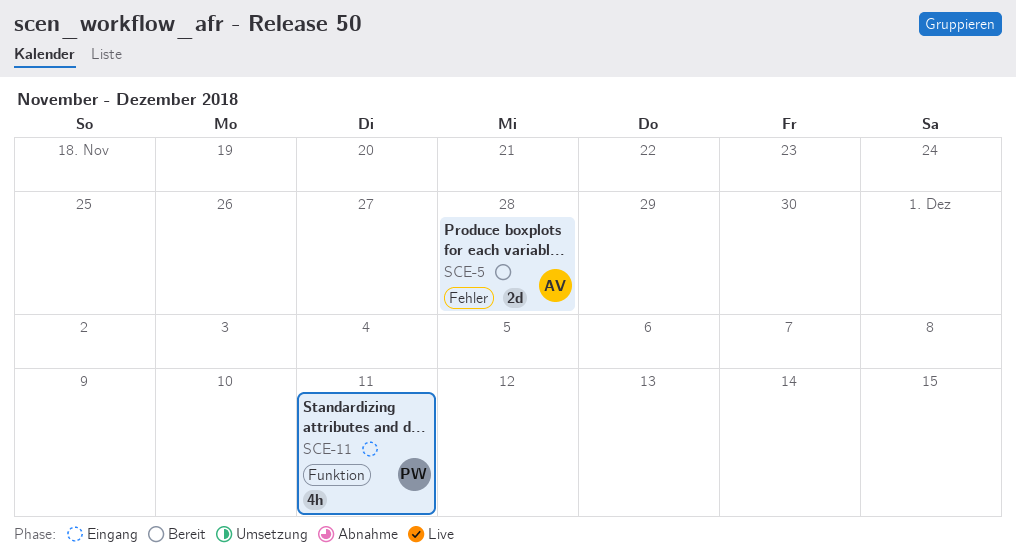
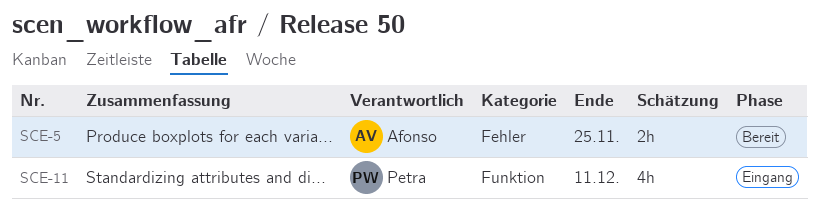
SCE-5, estimate: 2d -> 2h
SCE-5, due: Nov 28 -> Nov 25

